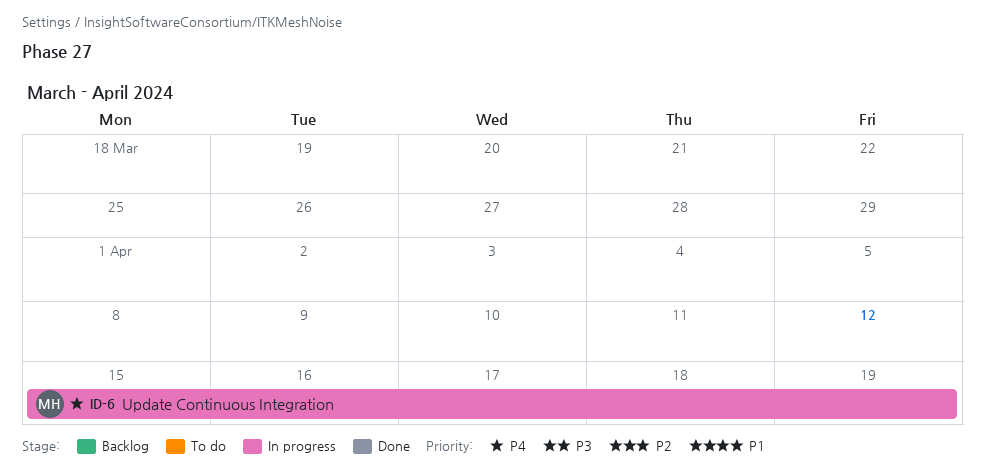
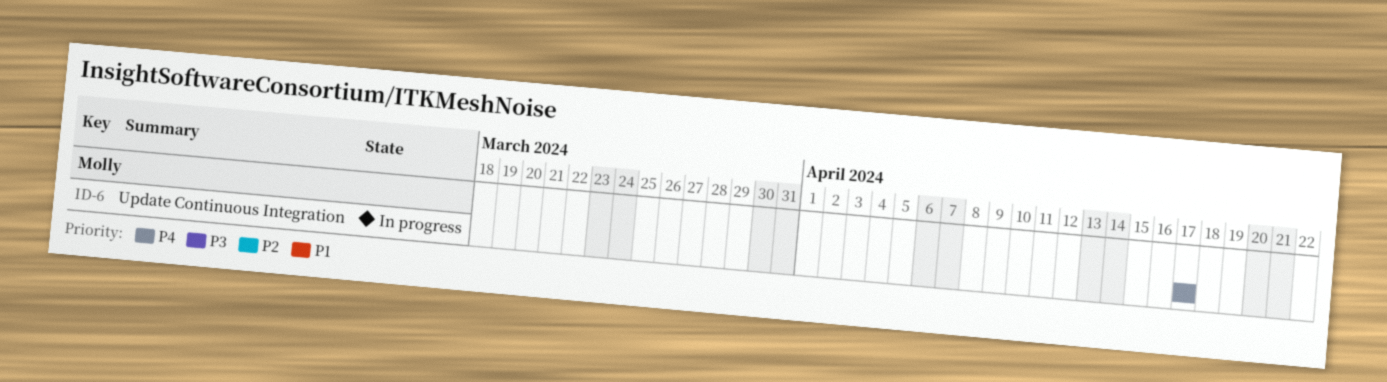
ID-6, start: Apr 15 -> Apr 17
ID-6, due: Apr 19 -> Apr 17

